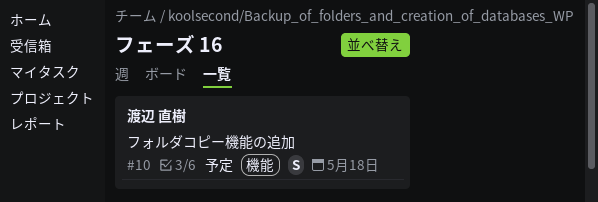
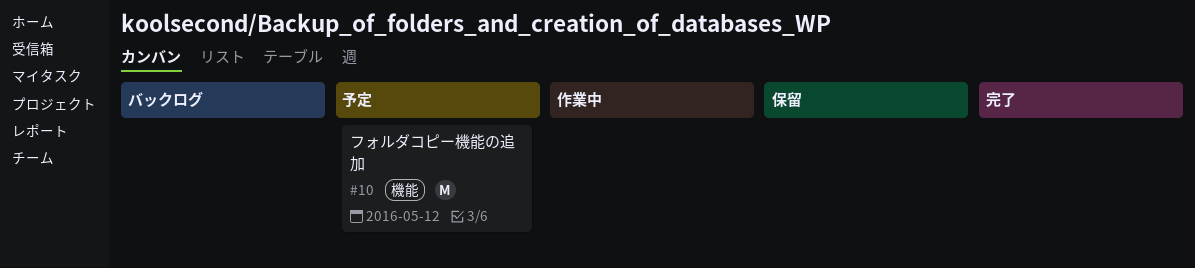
#10, estimate: S -> M
#10, due: May 18 -> May 12

